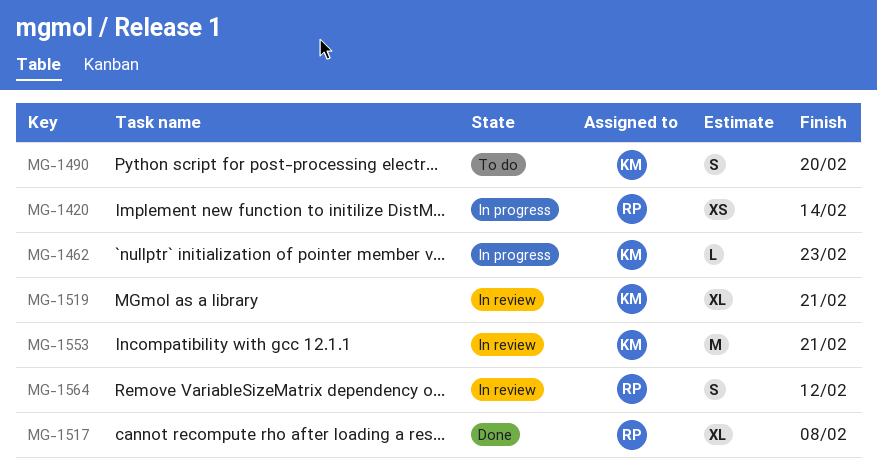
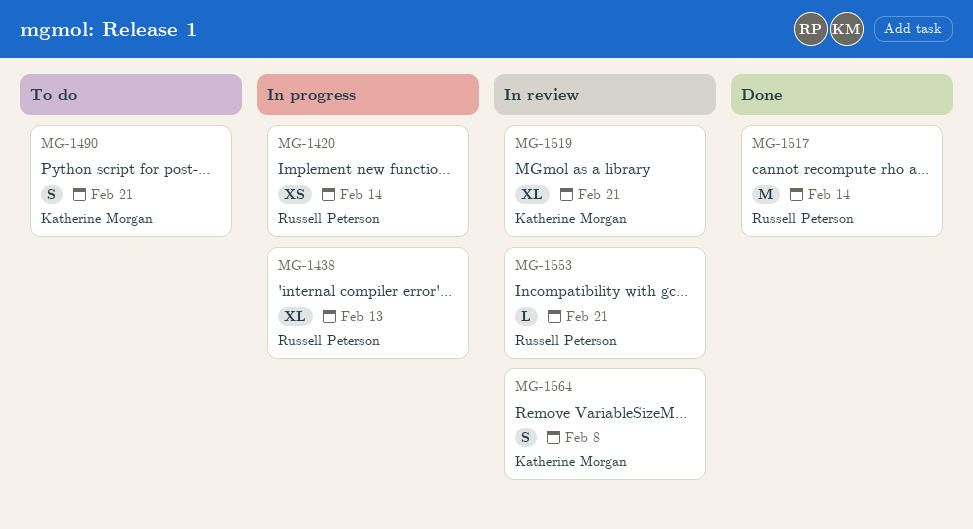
MG-1438: none -> present
MG-1462: present -> none
MG-1490, due: Feb 20 -> Feb 21
MG-1517, estimate: XL -> M
MG-1517, due: Feb 8 -> Feb 14
MG-1553, owner: Katherine Morgan -> Russell Peterson
MG-1553, estimate: M -> L
MG-1564, owner: Russell Peterson -> Katherine Morgan
MG-1564, due: Feb 12 -> Feb 8

